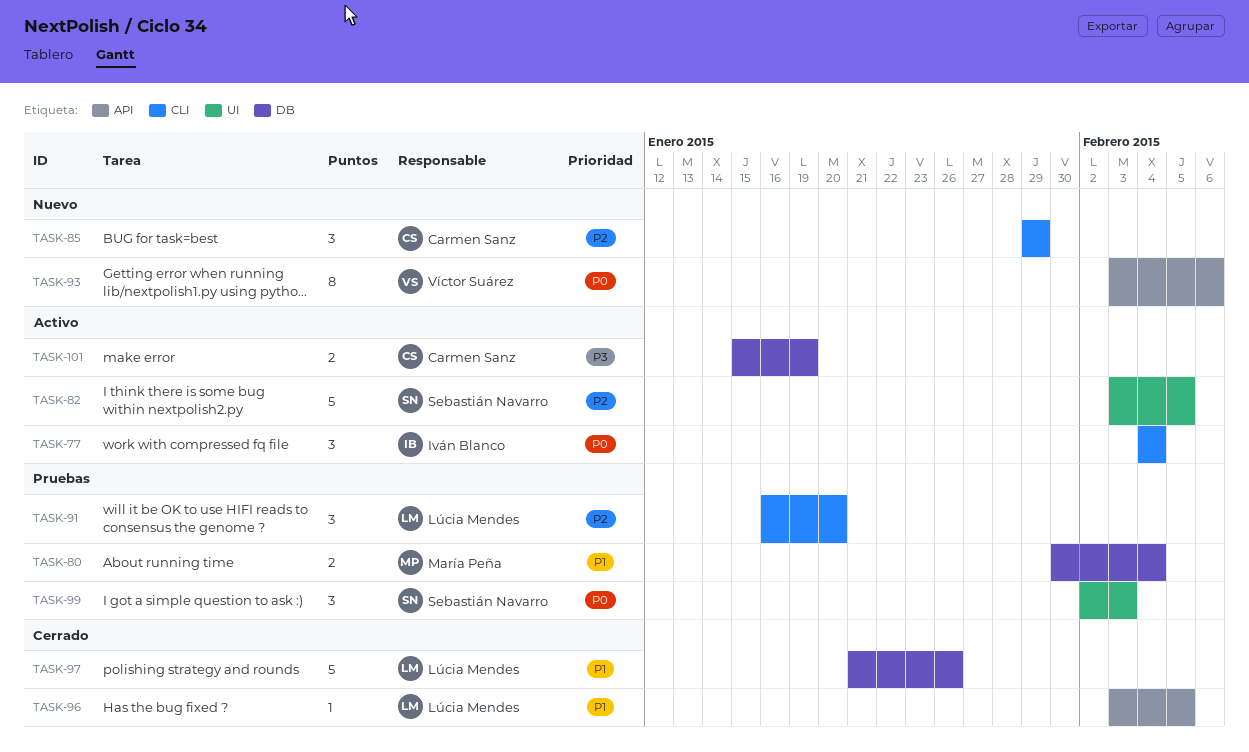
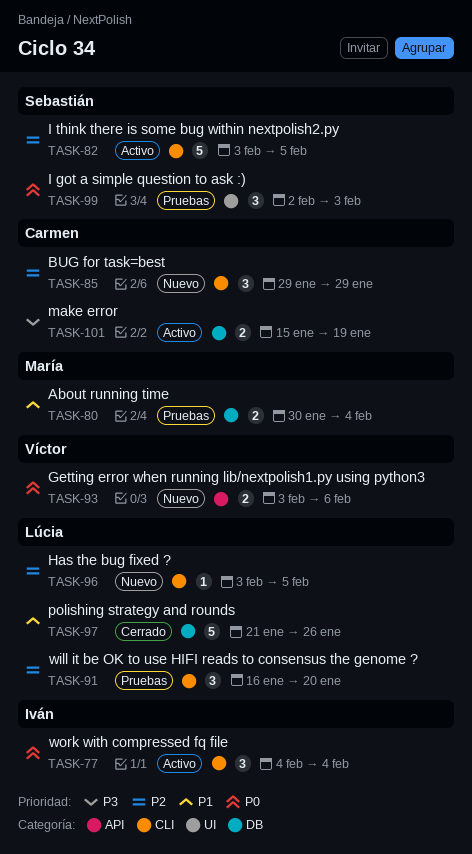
TASK-82, label: UI -> CLI
TASK-93, estimate: 8 -> 2
TASK-96, status: Cerrado -> Nuevo
TASK-96, priority: P1 -> P2
TASK-96, label: API -> CLI

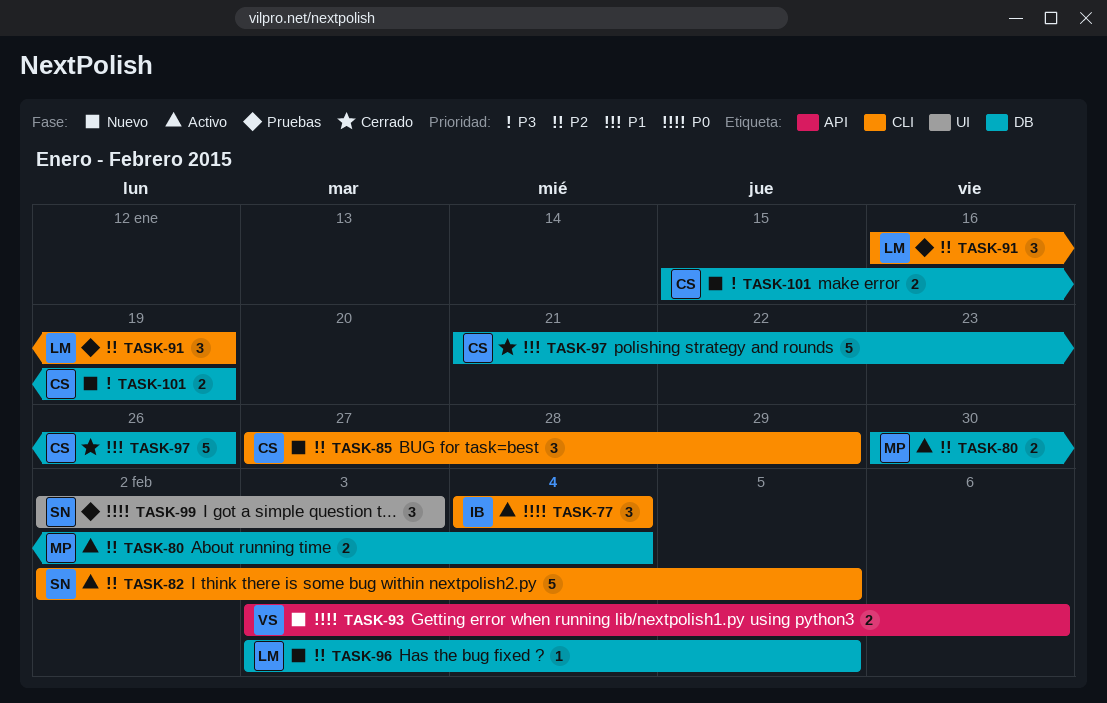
TASK-80, status: Pruebas -> Activo
TASK-80, priority: P1 -> P2
TASK-82, start: Feb 3 -> Feb 2
TASK-85, start: Jan 29 -> Jan 27
TASK-91, due: Jan 20 -> Jan 19
TASK-96, label: CLI -> DB
TASK-97, owner: Lúcia -> Carmen
TASK-101, status: Activo -> Nuevo

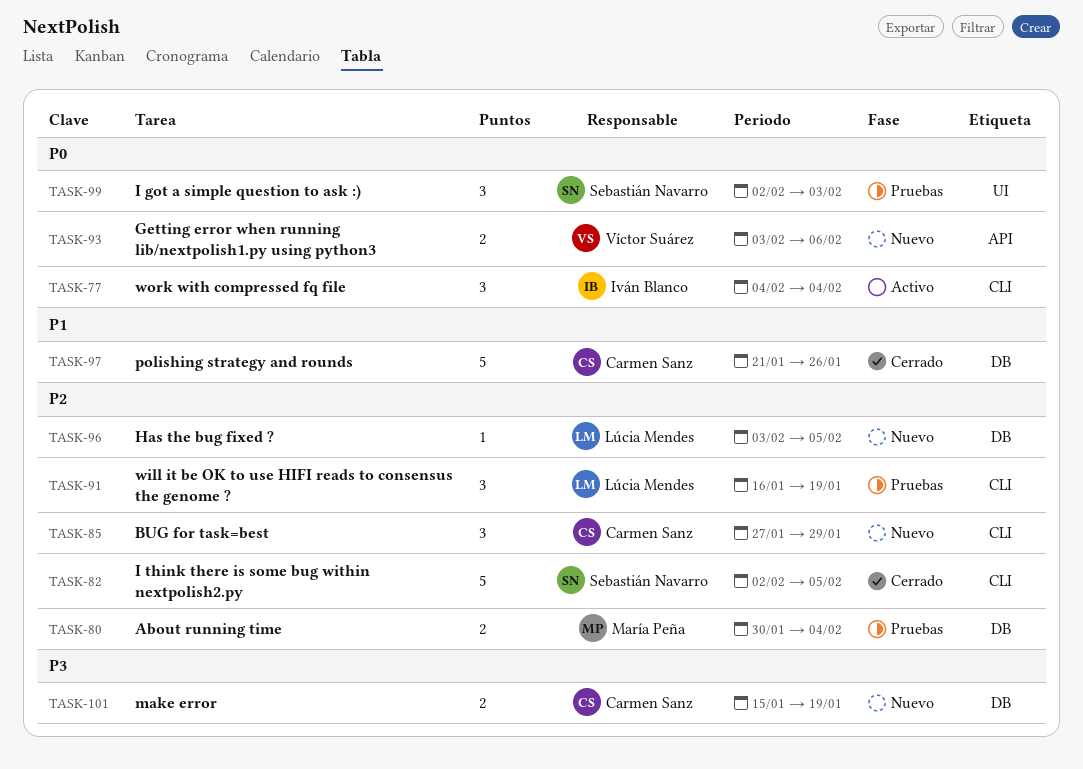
TASK-80, status: Activo -> Pruebas
TASK-82, status: Activo -> Cerrado

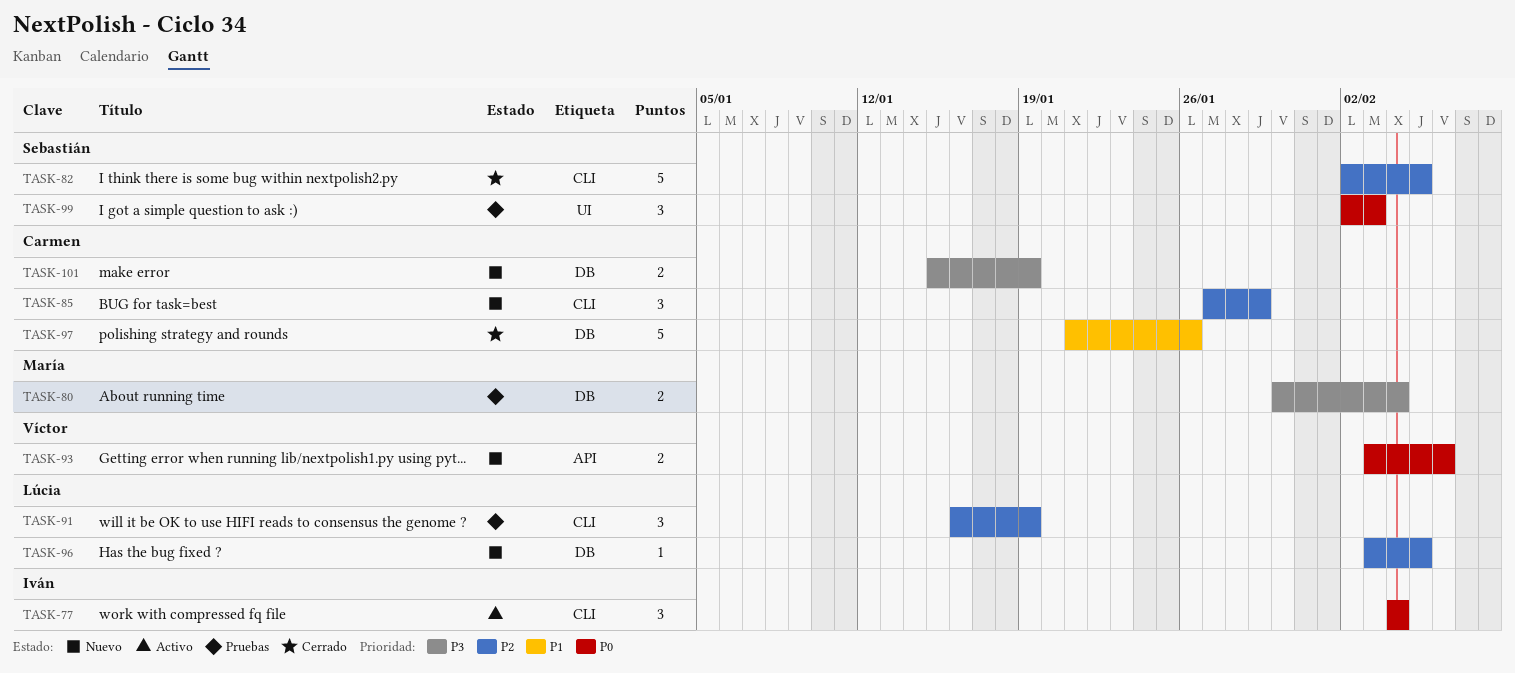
TASK-80, priority: P2 -> P3

